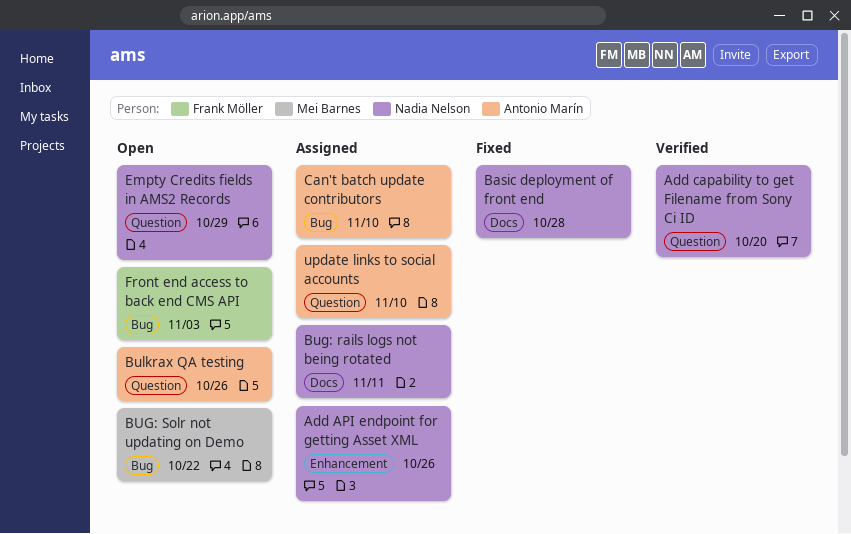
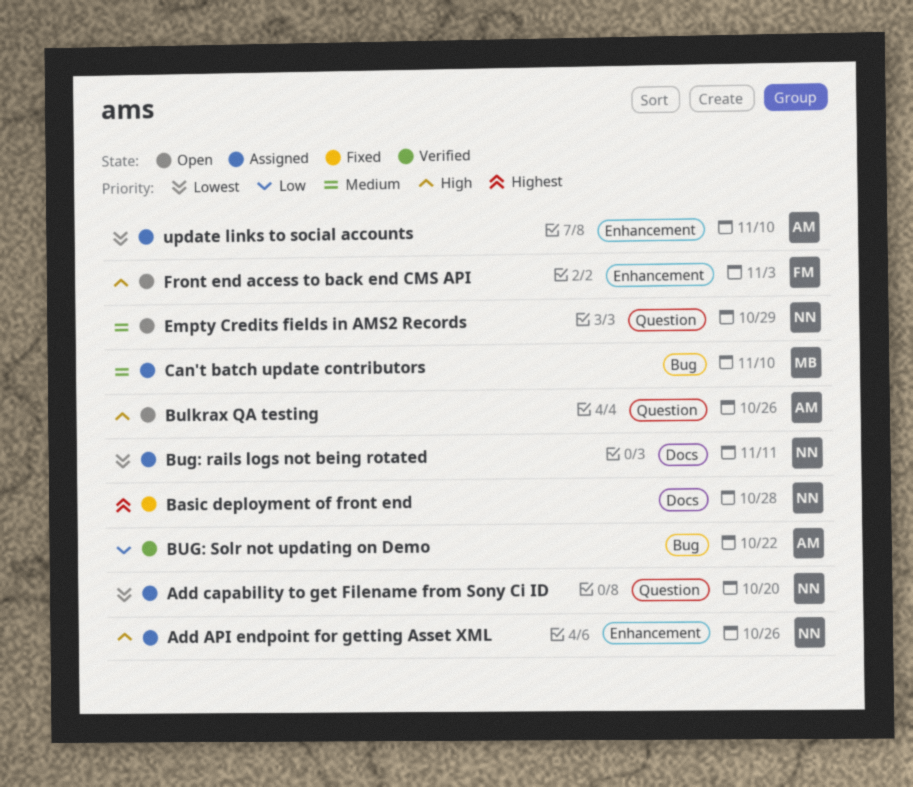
Add capability to get Filename from Sony Ci ID, status: Verified -> Assigned
BUG: Solr not updating on Demo, status: Open -> Verified
BUG: Solr not updating on Demo, owner: Mei Barnes -> Antonio Marín
Can't batch update contributors, owner: Antonio Marín -> Mei Barnes
Front end access to back end CMS API, label: Bug -> Enhancement
update links to social accounts, label: Question -> Enhancement

